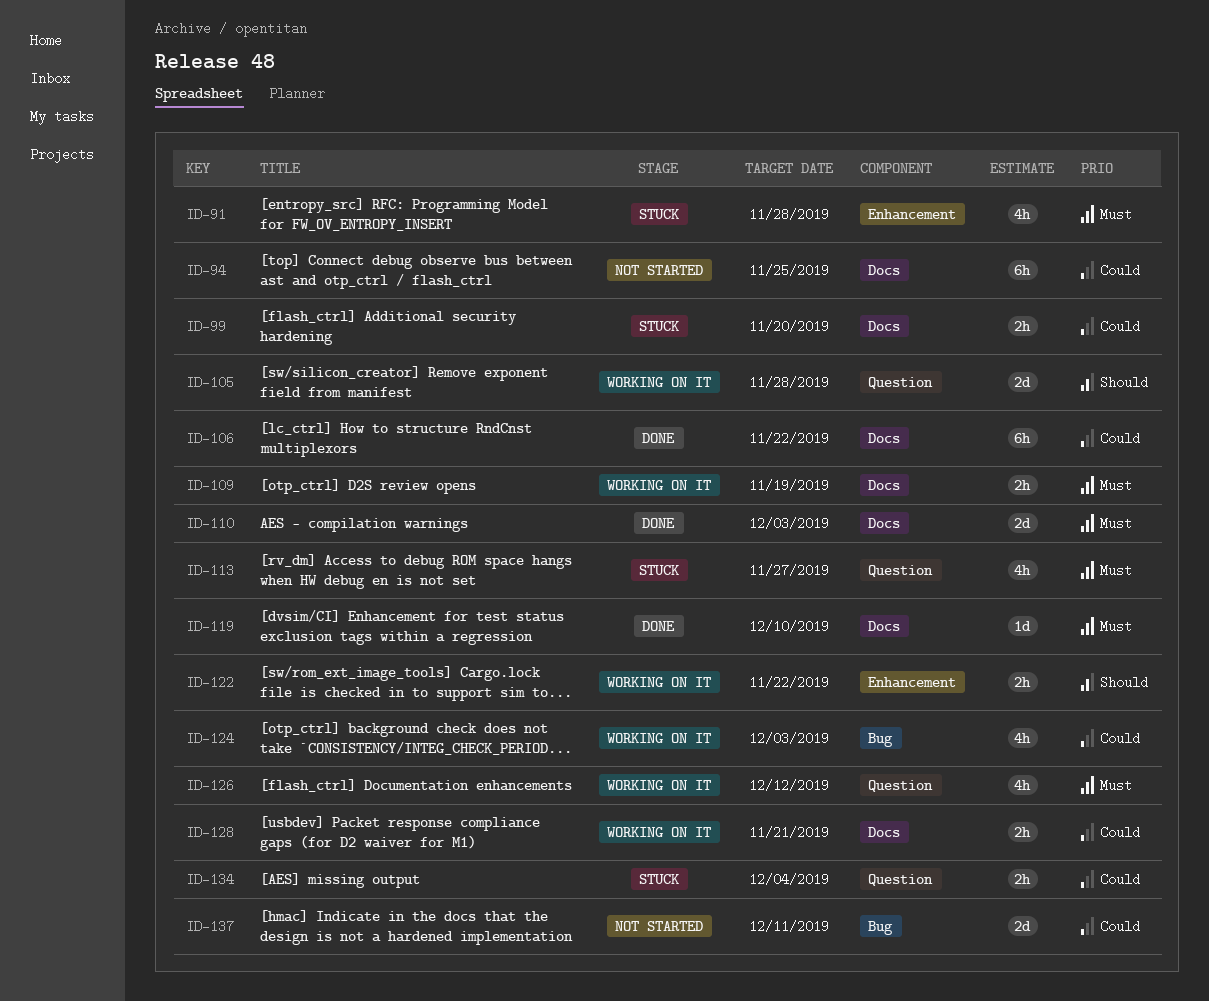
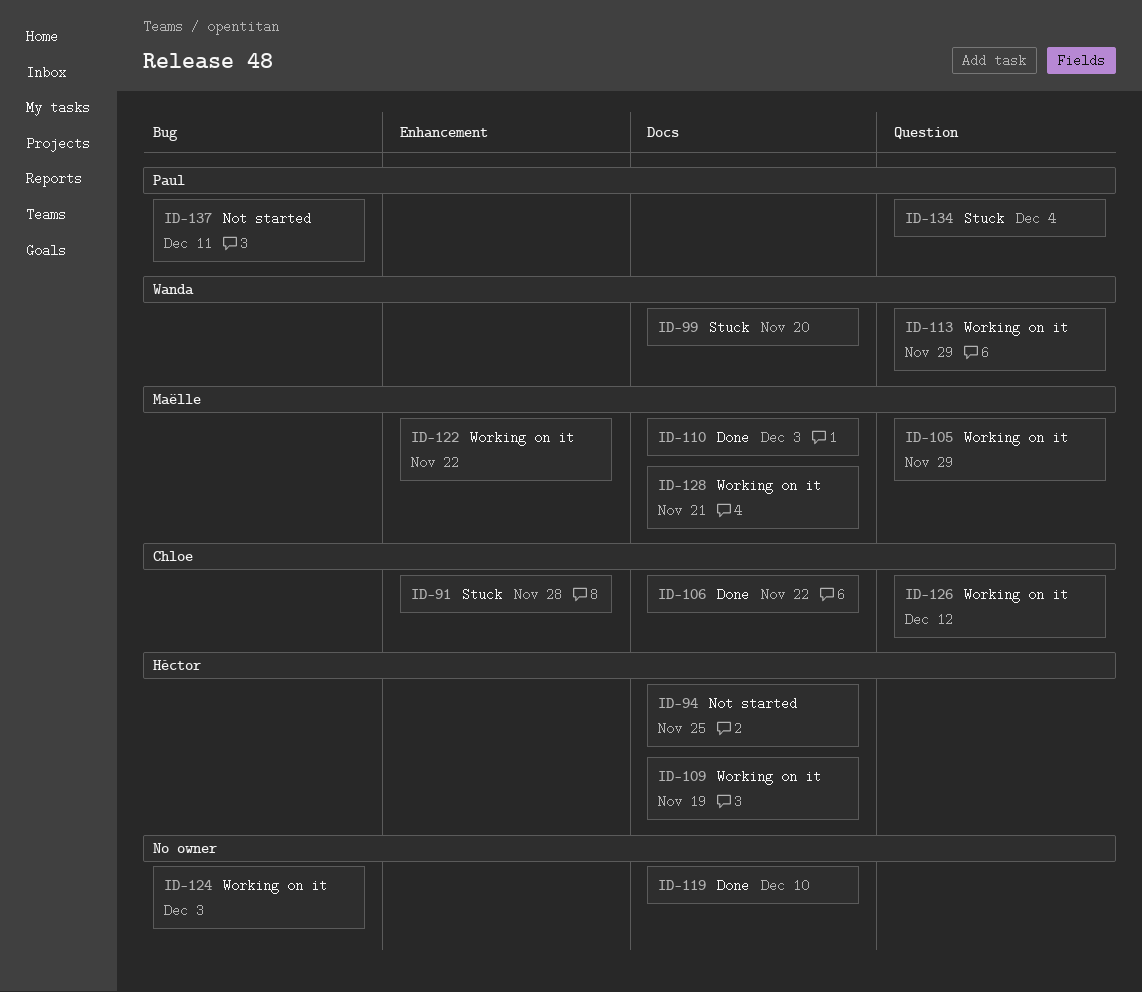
ID-105, due: Nov 28 -> Nov 29
ID-113, status: Stuck -> Working on it
ID-113, due: Nov 27 -> Nov 29

